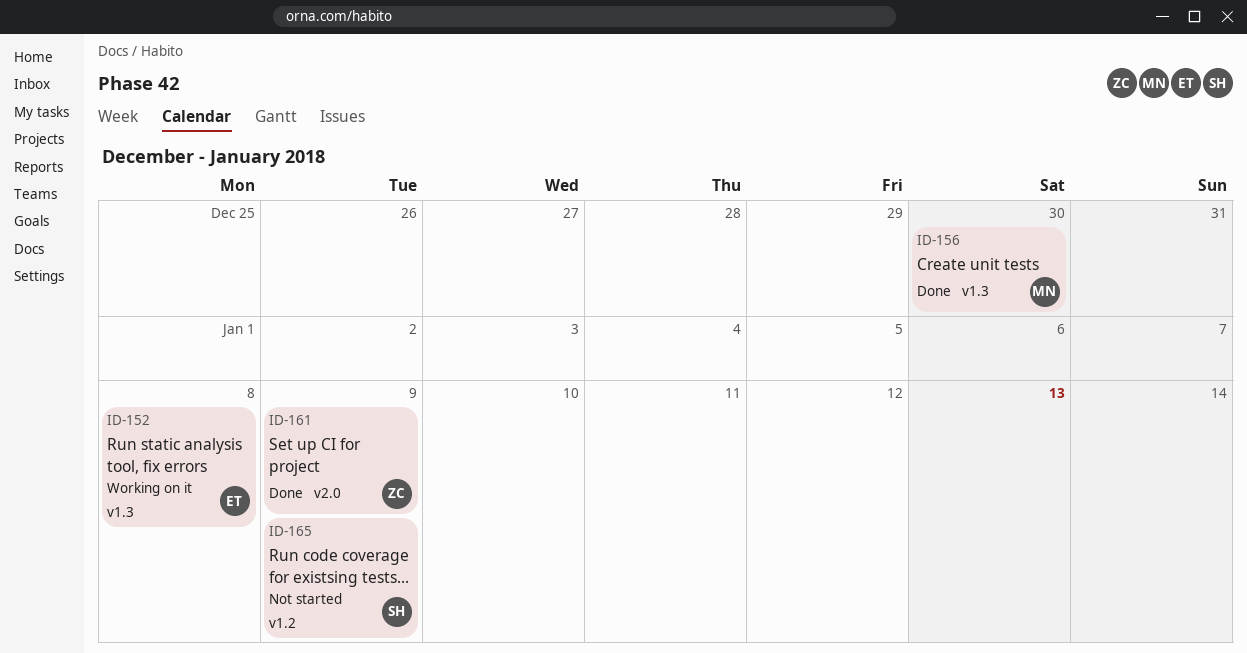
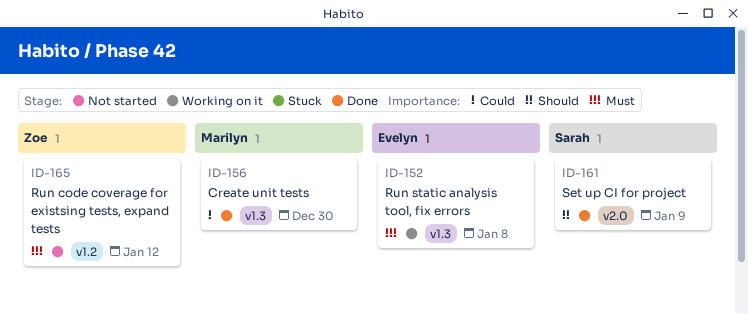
ID-161, owner: Zoe -> Sarah
ID-165, owner: Sarah -> Zoe
ID-165, due: Jan 9 -> Jan 12

